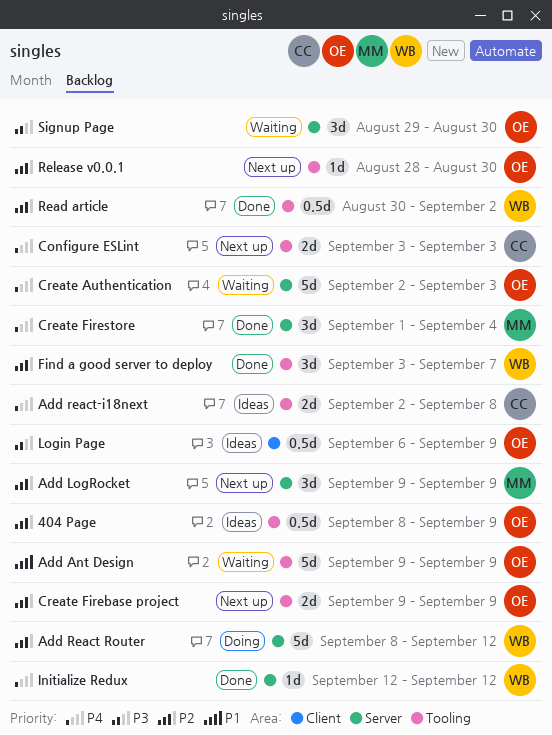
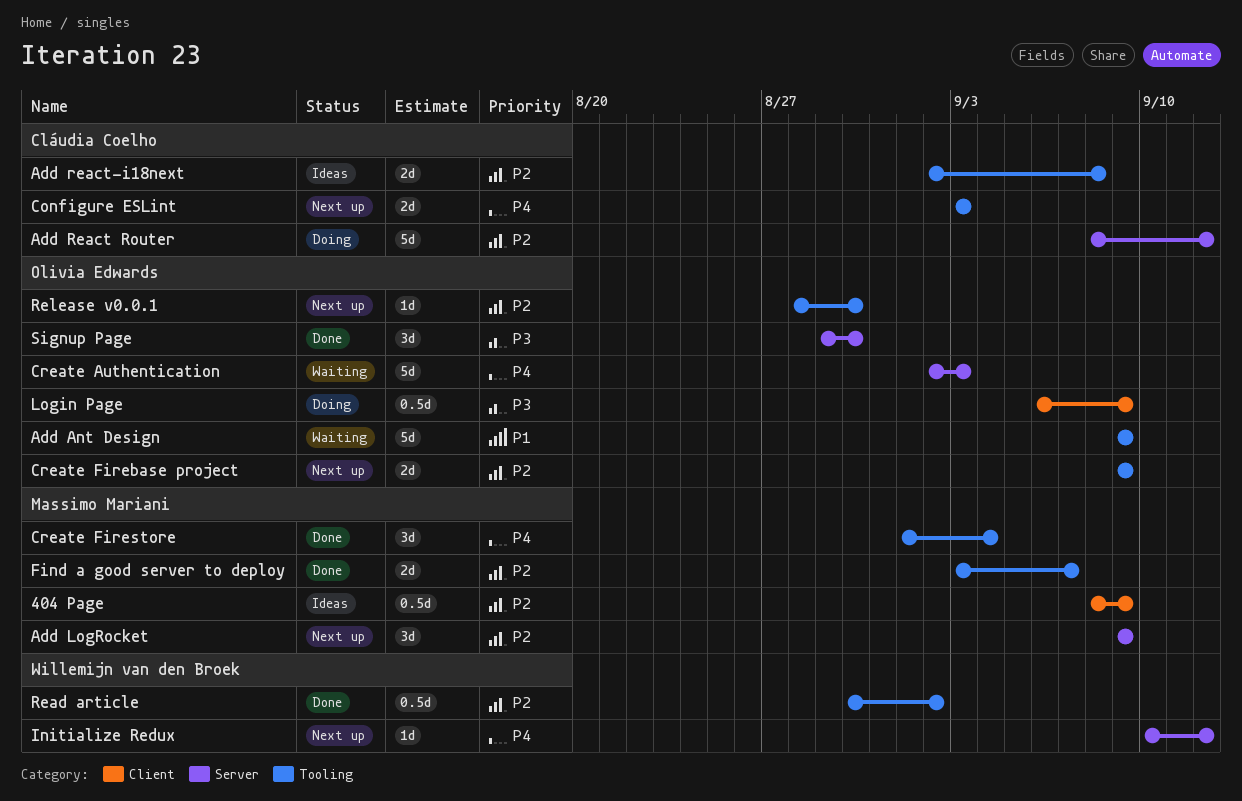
404 Page, owner: Olivia Edwards -> Massimo Mariani
404 Page, label: Tooling -> Client
Add React Router, owner: Willemijn van den Broek -> Cláudia Coelho
Add react-i18next, priority: P4 -> P2
Create Firestore, label: Server -> Tooling
Find a good server to deploy, owner: Willemijn van den Broek -> Massimo Mariani
Find a good server to deploy, estimate: 3d -> 2d
Initialize Redux, status: Done -> Next up
Initialize Redux, start: Sep 12 -> Sep 10
Login Page, status: Ideas -> Doing
Signup Page, status: Waiting -> Done

